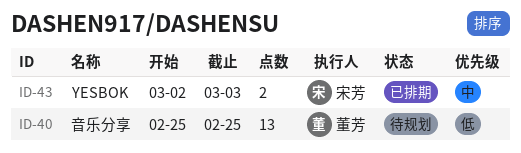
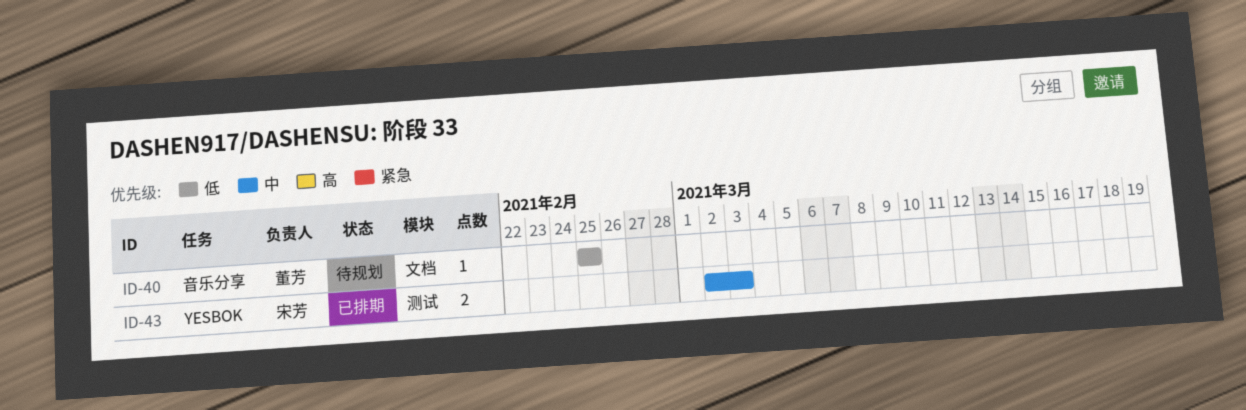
ID-40, estimate: 13 -> 1

